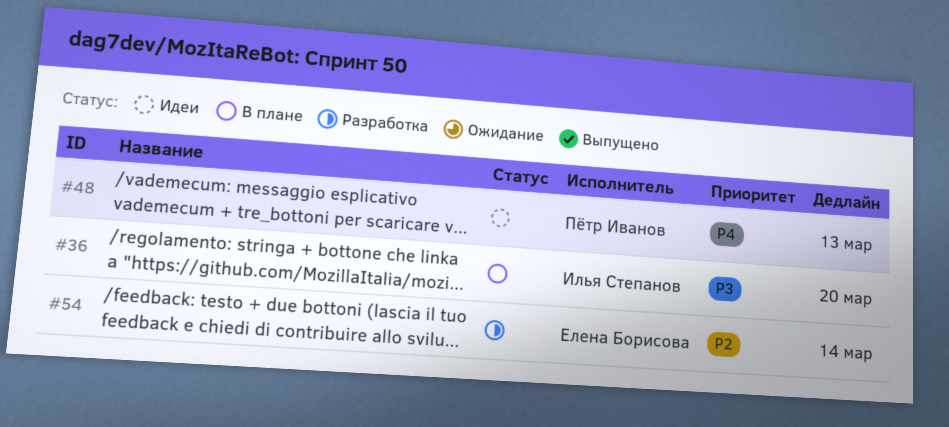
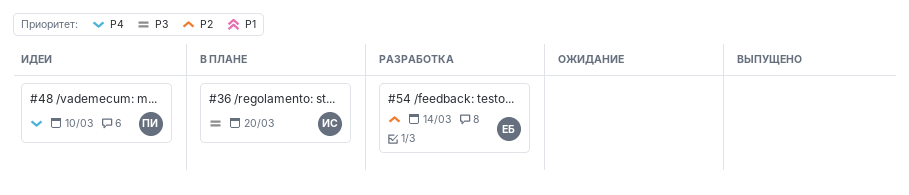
#48, due: Mar 13 -> Mar 10

